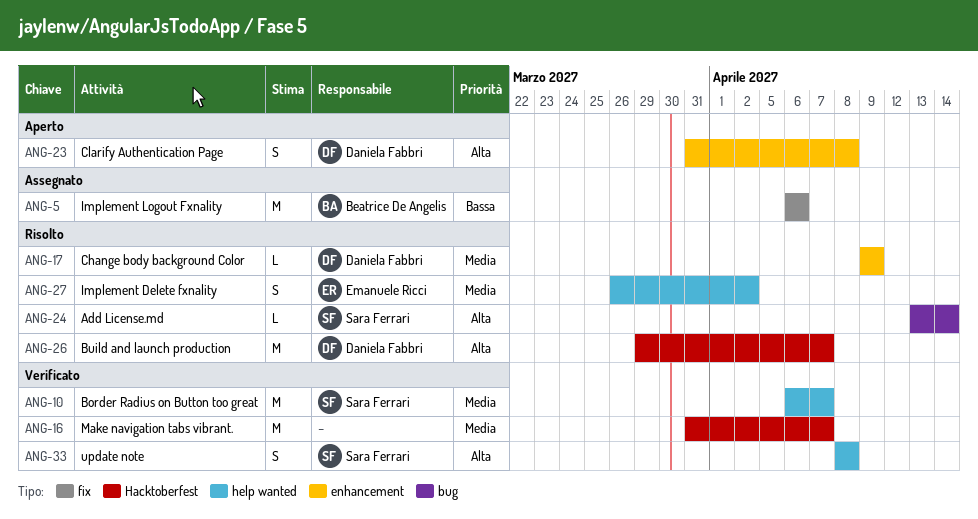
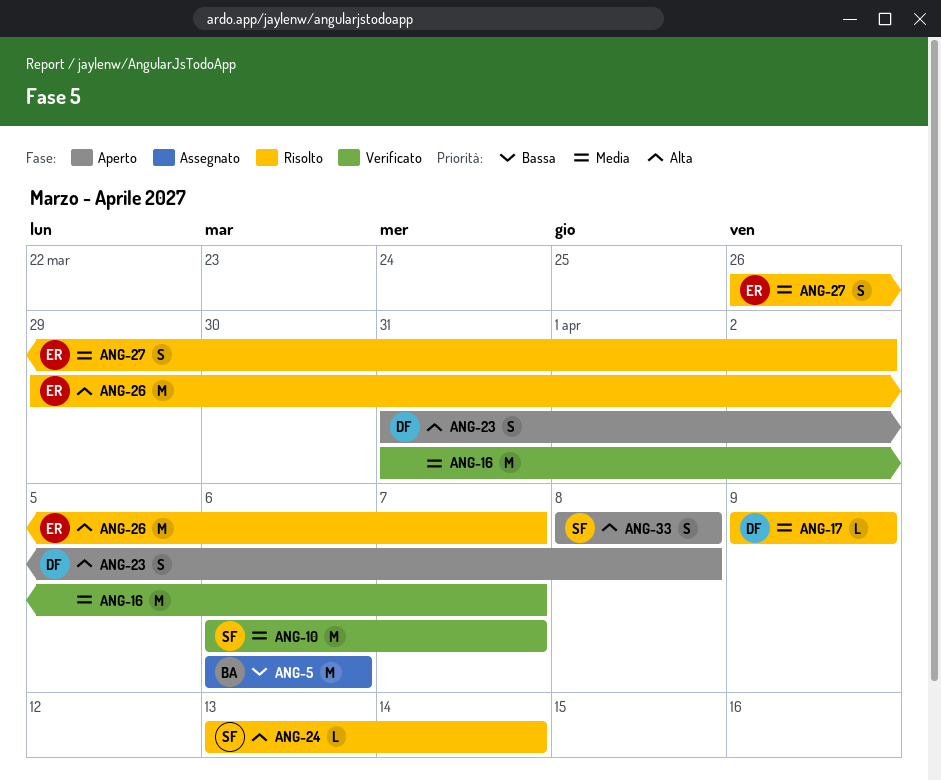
ANG-26, owner: Daniela Fabbri -> Emanuele Ricci
ANG-33, status: Verificato -> Aperto

